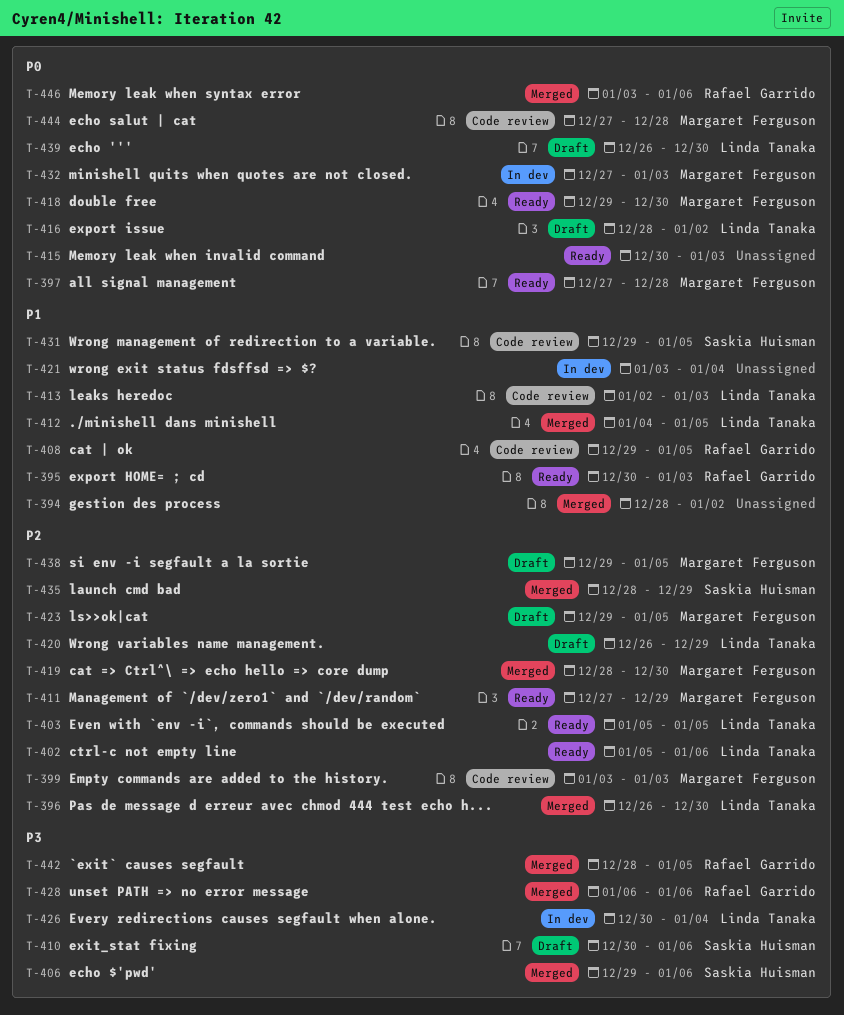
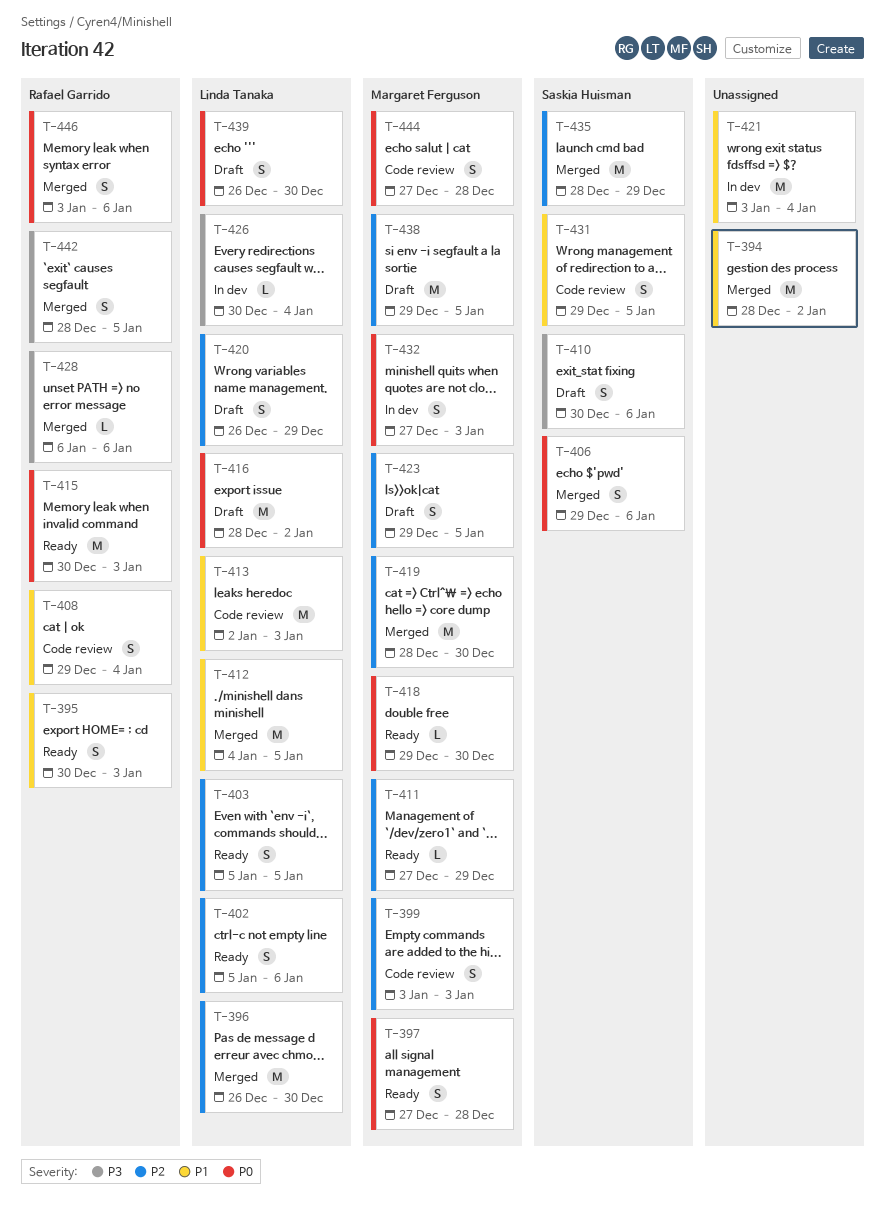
T-406, priority: P3 -> P0
T-408, due: Jan 5 -> Jan 4
T-415, owner: none -> Rafael Garrido

